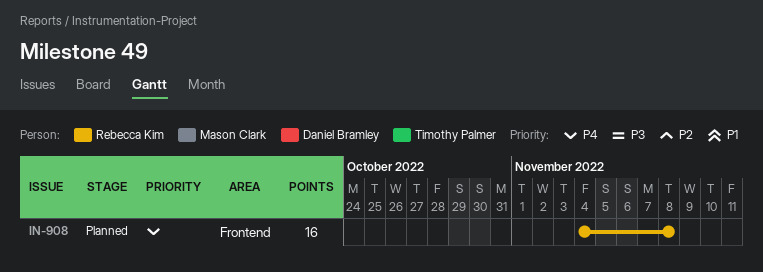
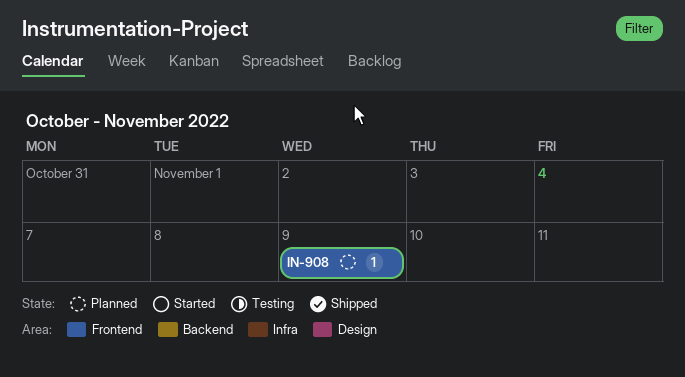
IN-908, estimate: 16 -> 1
IN-908, due: Nov 8 -> Nov 9

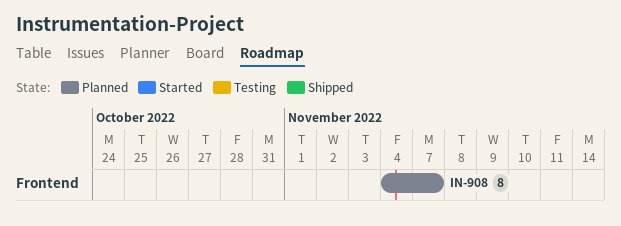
IN-908, estimate: 1 -> 8
IN-908, due: Nov 9 -> Nov 7

